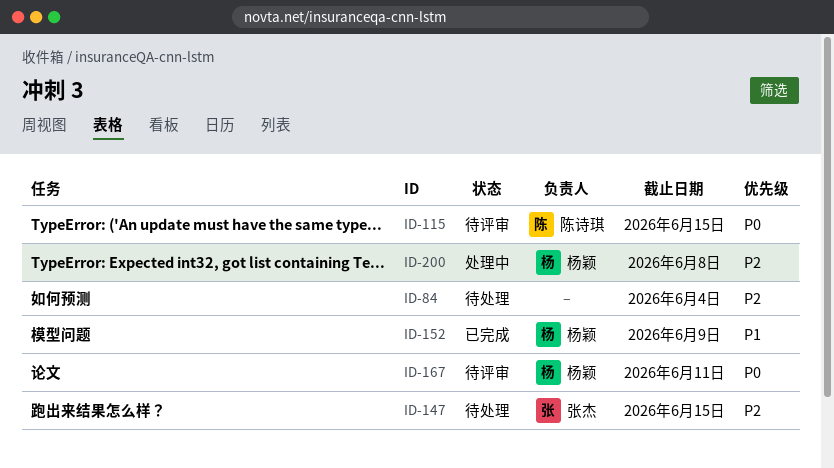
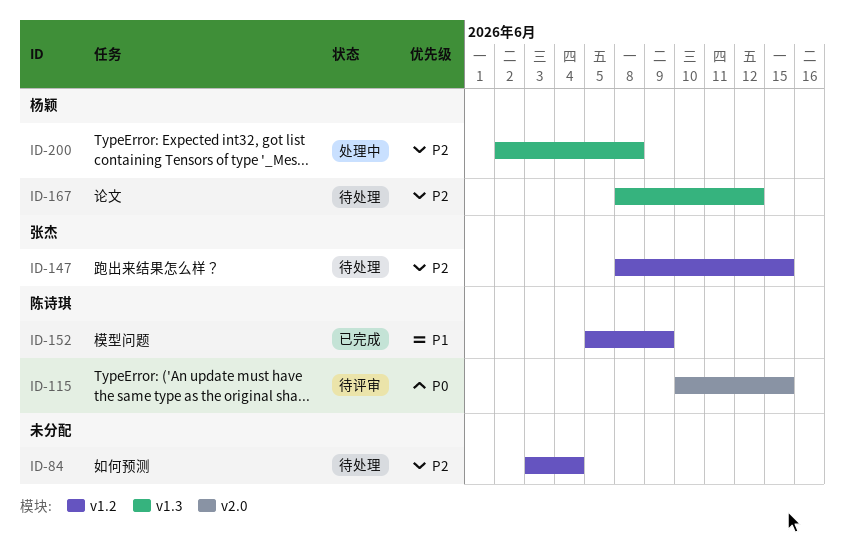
ID-152, owner: 杨颖 -> 陈诗琪
ID-167, status: 待评审 -> 待处理
ID-167, priority: P0 -> P2
ID-167, due: Jun 11 -> Jun 12

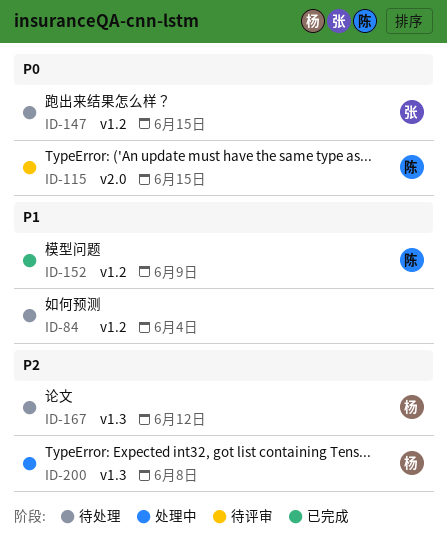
ID-84, priority: P2 -> P1
ID-147, priority: P2 -> P0

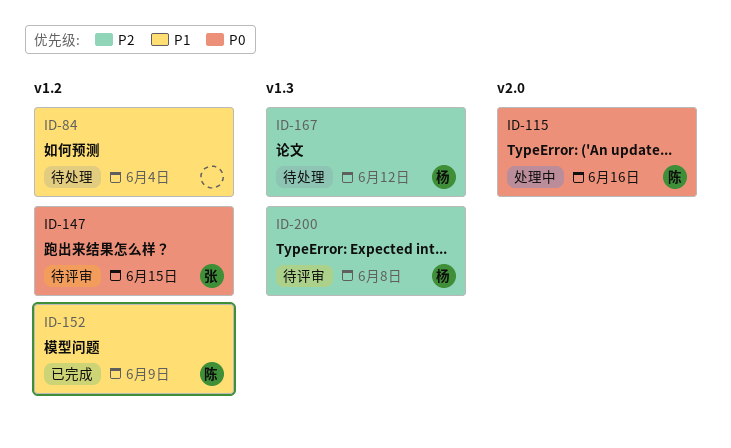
ID-115, status: 待评审 -> 处理中
ID-115, due: Jun 15 -> Jun 16
ID-147, status: 待处理 -> 待评审
ID-200, status: 处理中 -> 待评审

